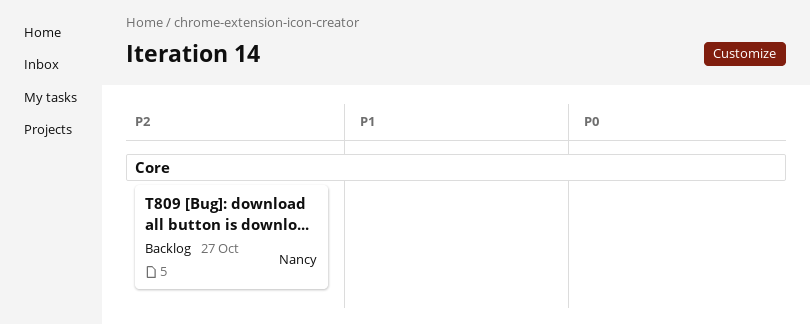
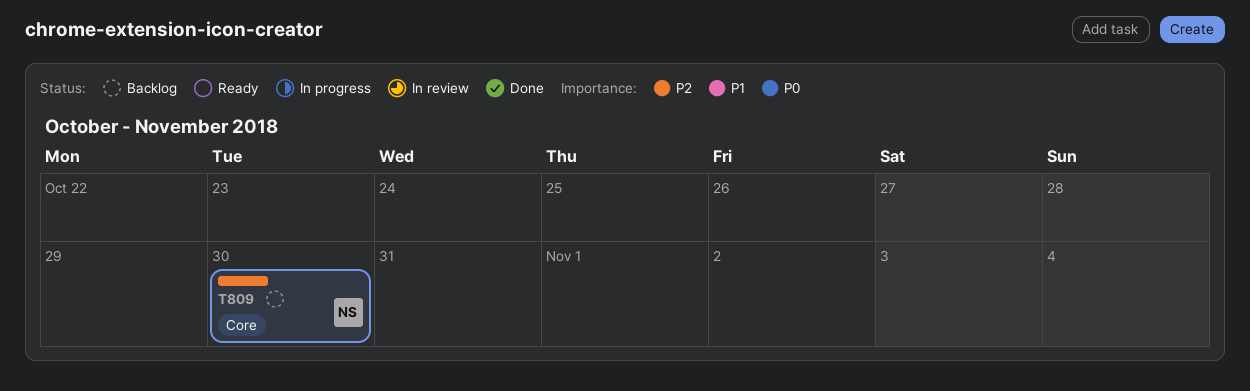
T809, due: Oct 27 -> Oct 30

